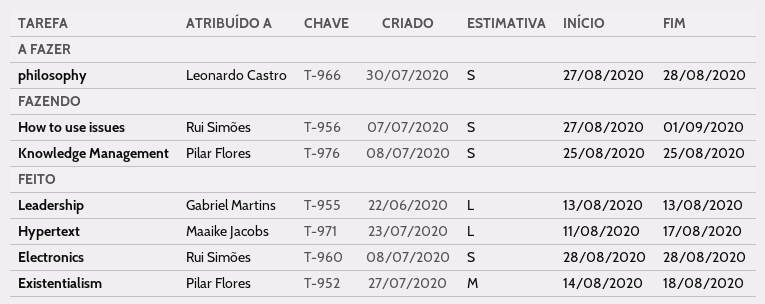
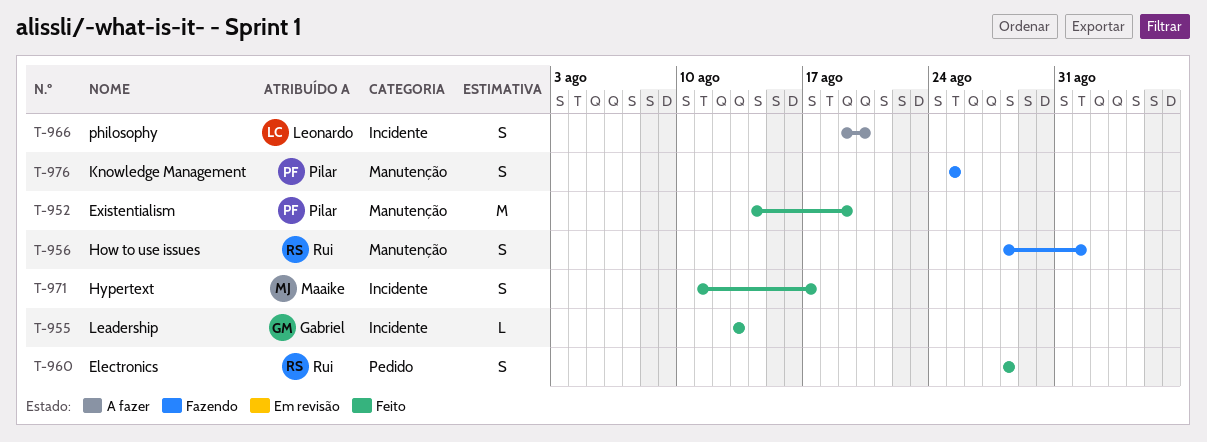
T-952, due: Aug 18 -> Aug 19
T-956, start: Aug 27 -> Aug 28
T-966, start: Aug 27 -> Aug 19
T-966, due: Aug 28 -> Aug 20
T-971, estimate: L -> S

